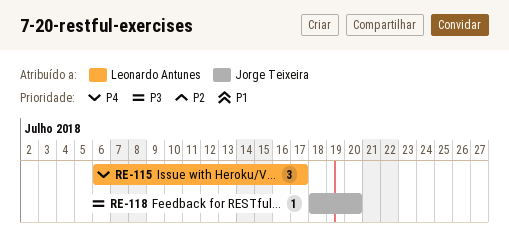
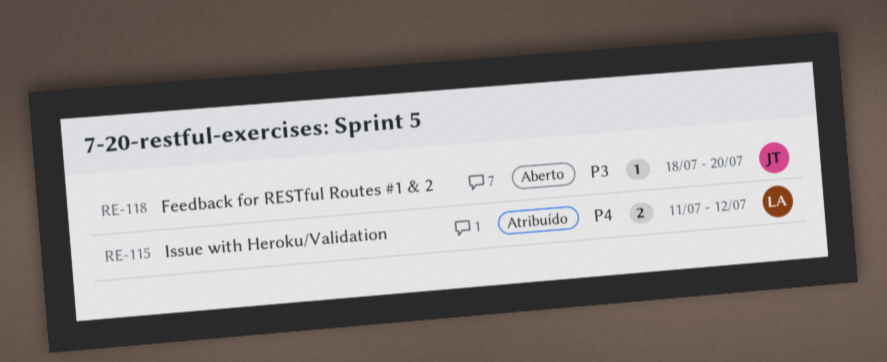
RE-115, estimate: 3 -> 2
RE-115, start: Jul 6 -> Jul 11
RE-115, due: Jul 17 -> Jul 12

